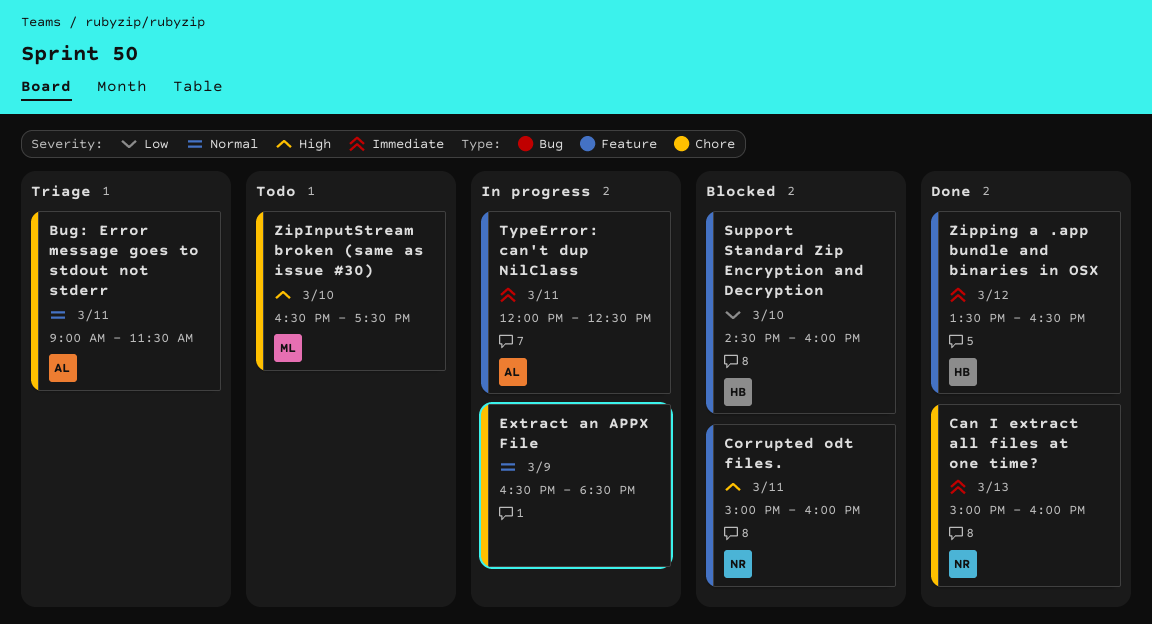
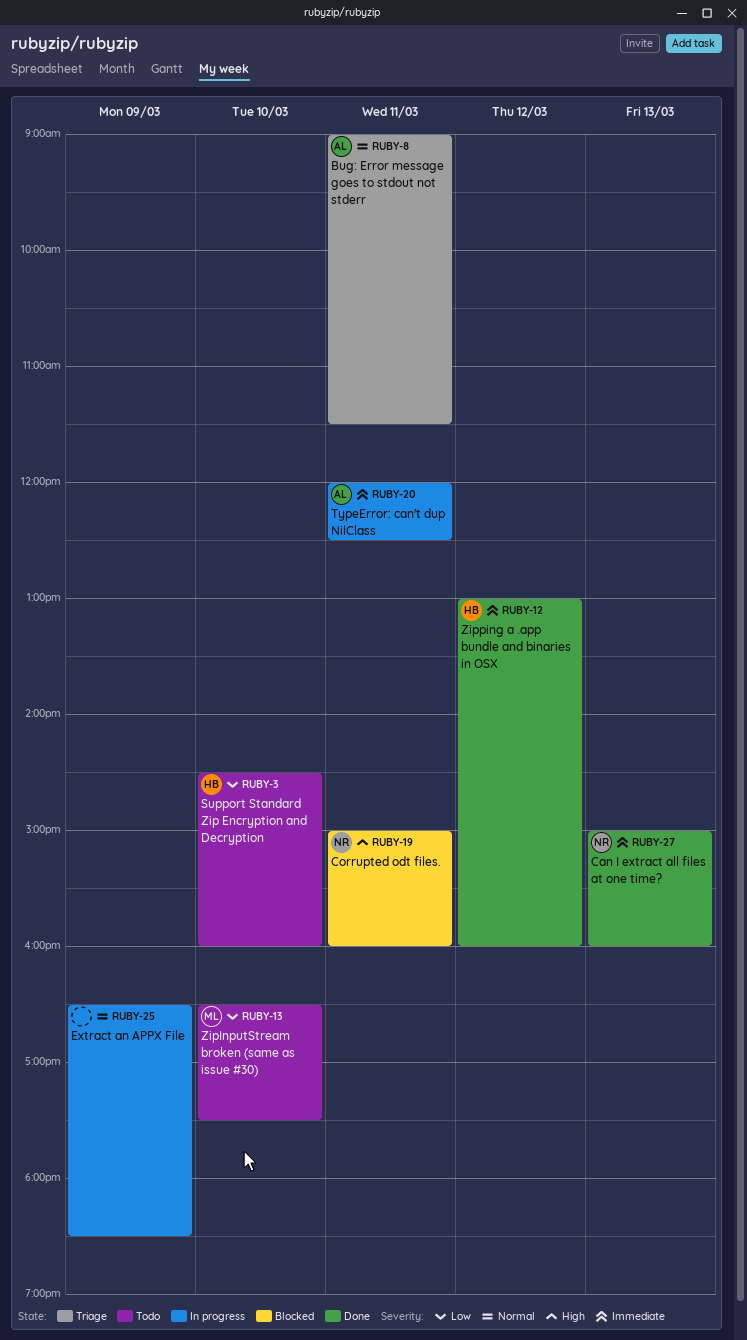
Support Standard Zip Encryption and Decryption, status: Blocked -> Todo
ZipInputStream broken (same as issue #30), priority: High -> Low
Zipping a .app bundle and binaries in OSX, begins: 13:30 -> 13:00
Zipping a .app bundle and binaries in OSX, ends: 16:30 -> 16:00

